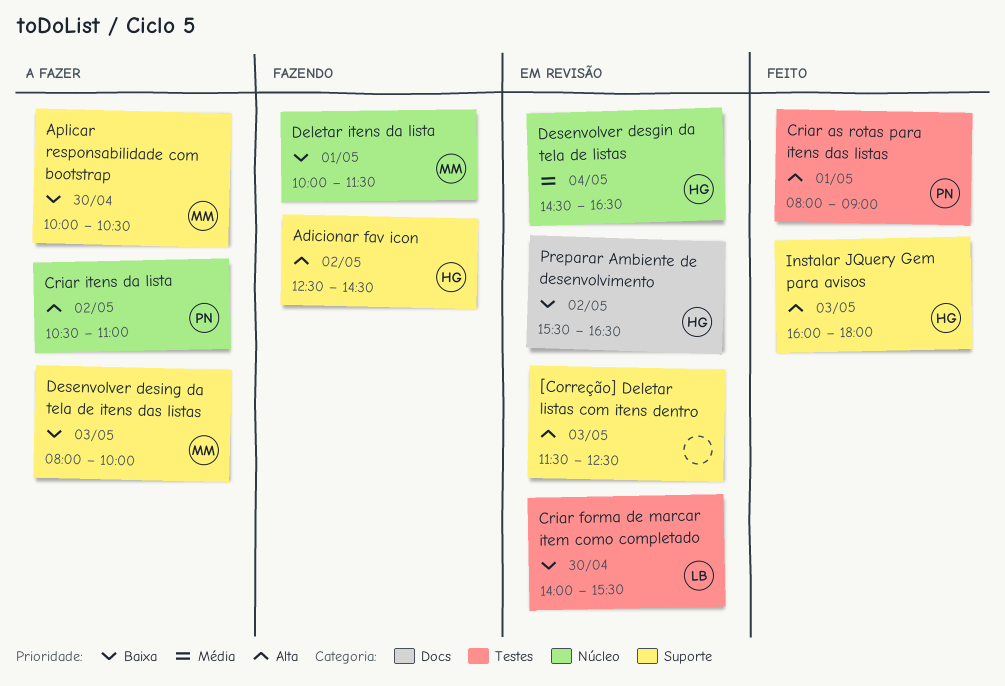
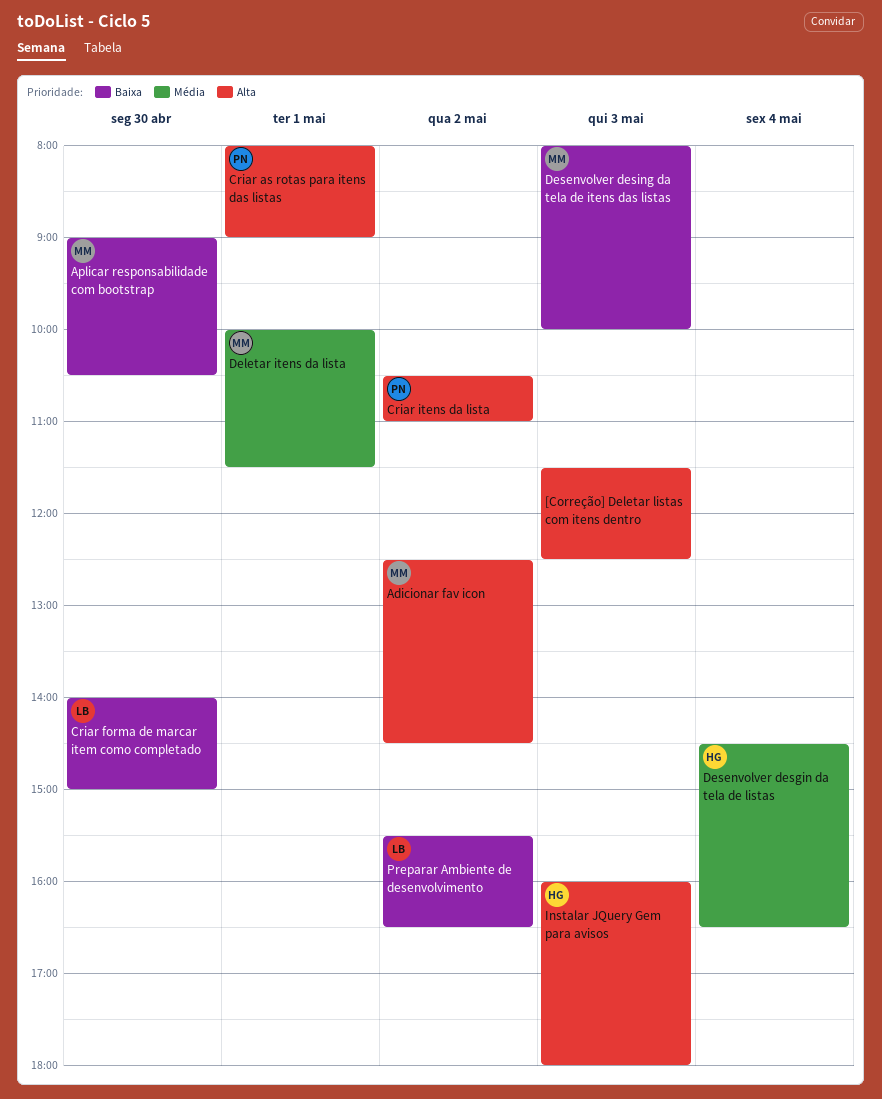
Adicionar fav icon, owner: HG -> MM
Aplicar responsabilidade com bootstrap, begins: 10:00 -> 09:00
Criar forma de marcar item como completado, ends: 15:30 -> 15:00
Deletar itens da lista, priority: Baixa -> Média
Preparar Ambiente de desenvolvimento, owner: HG -> LB

